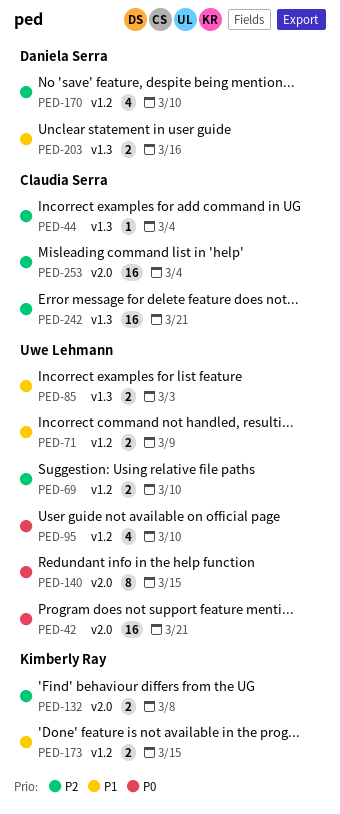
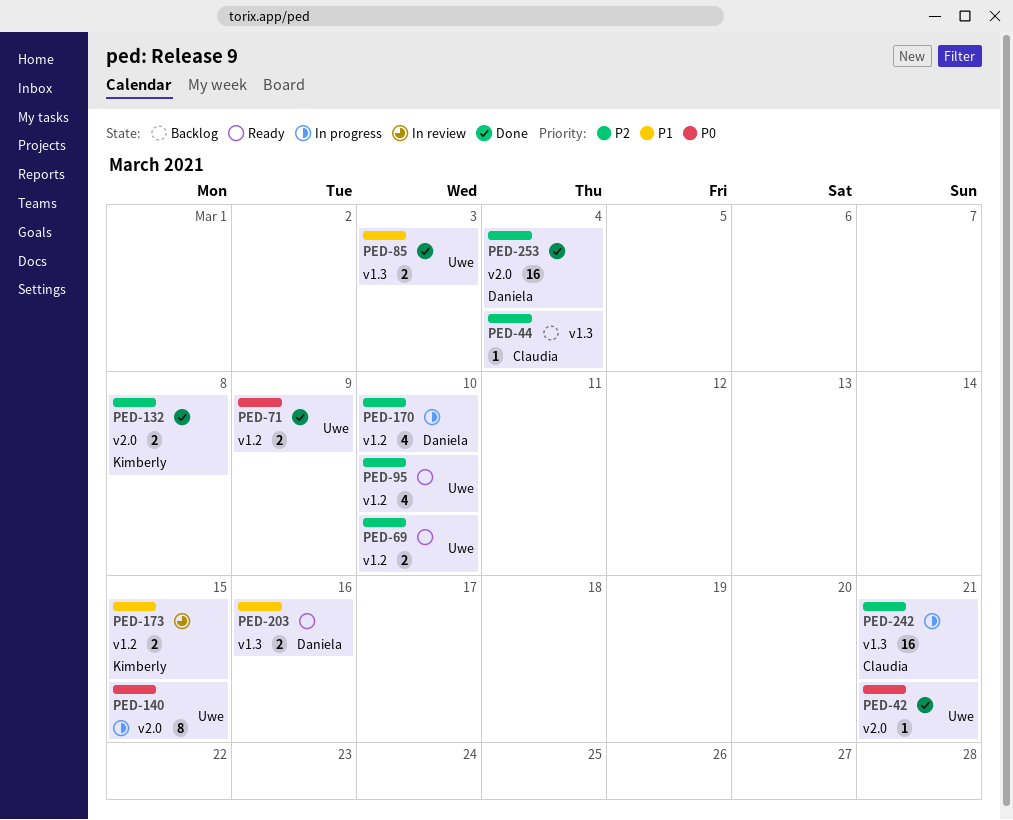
PED-42, estimate: 16 -> 1
PED-71, priority: P1 -> P0
PED-95, priority: P0 -> P2
PED-253, owner: Claudia Serra -> Daniela Serra

